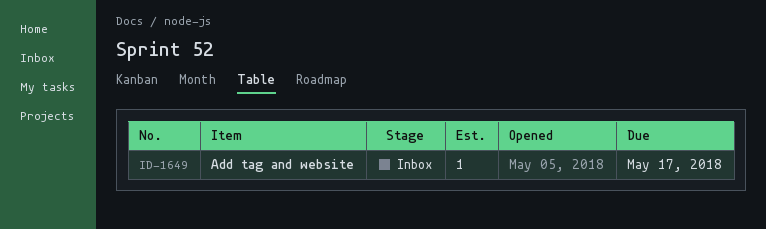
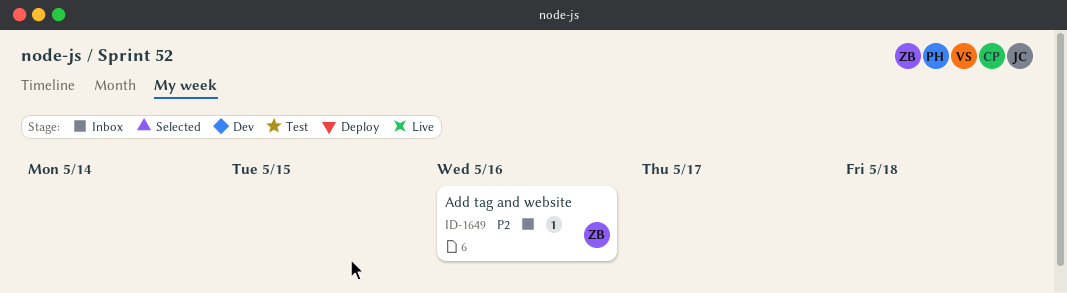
ID-1649, due: May 17 -> May 16

